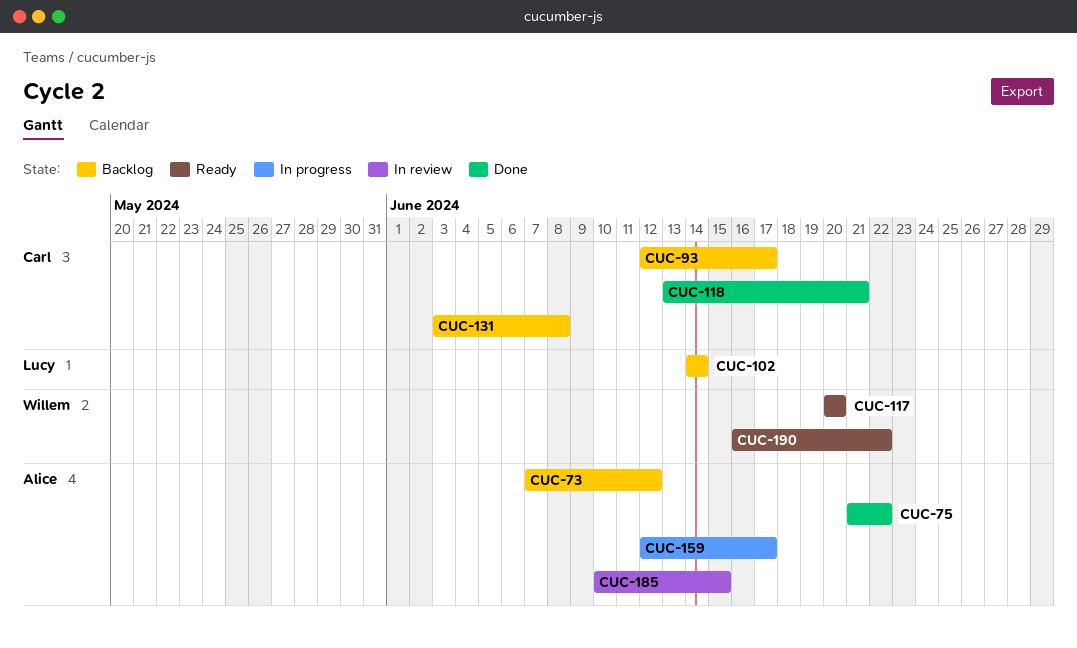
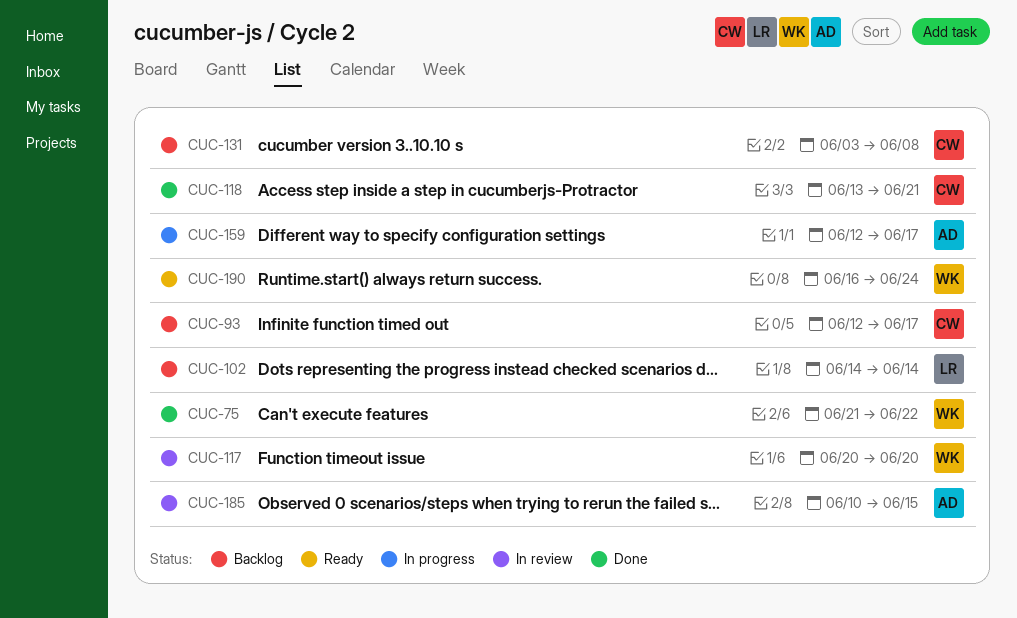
CUC-73: present -> none
CUC-75, owner: Alice -> Willem
CUC-117, status: Ready -> In review
CUC-190, due: Jun 22 -> Jun 24

